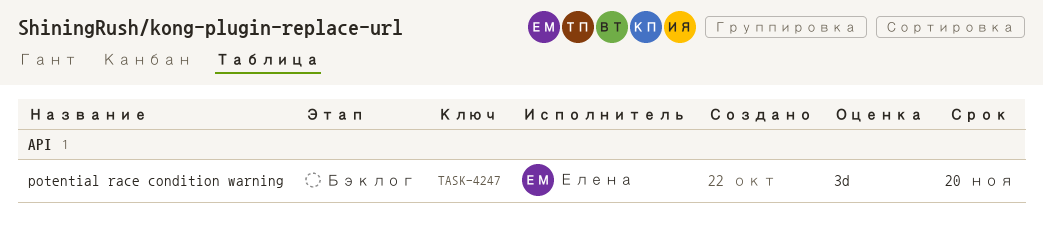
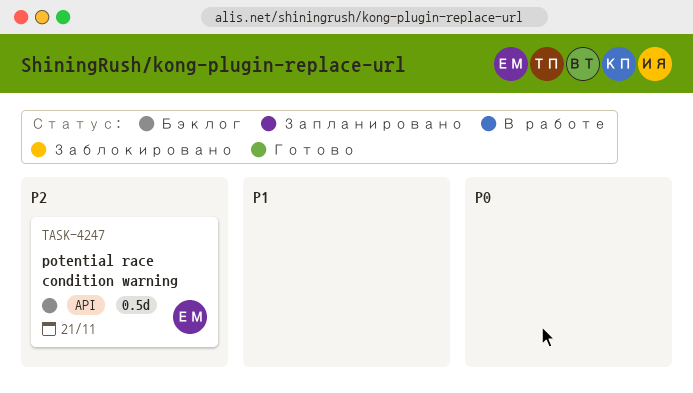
TASK-4247, estimate: 3d -> 0.5d
TASK-4247, due: Nov 20 -> Nov 21

